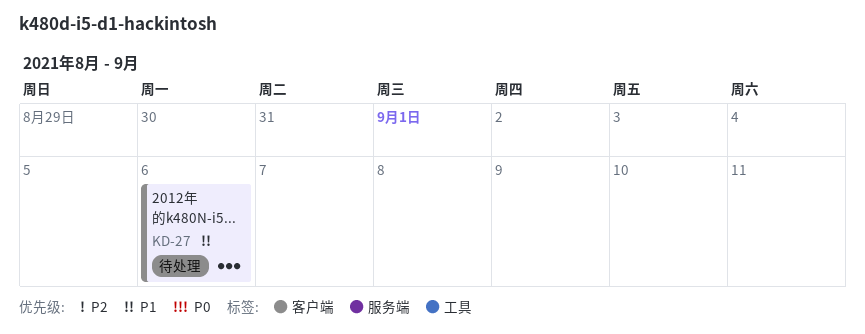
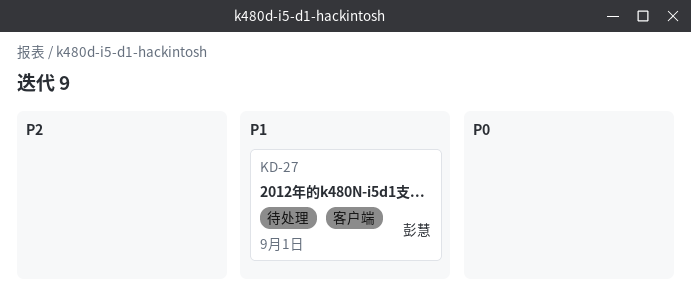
KD-27, due: Sep 6 -> Sep 1

